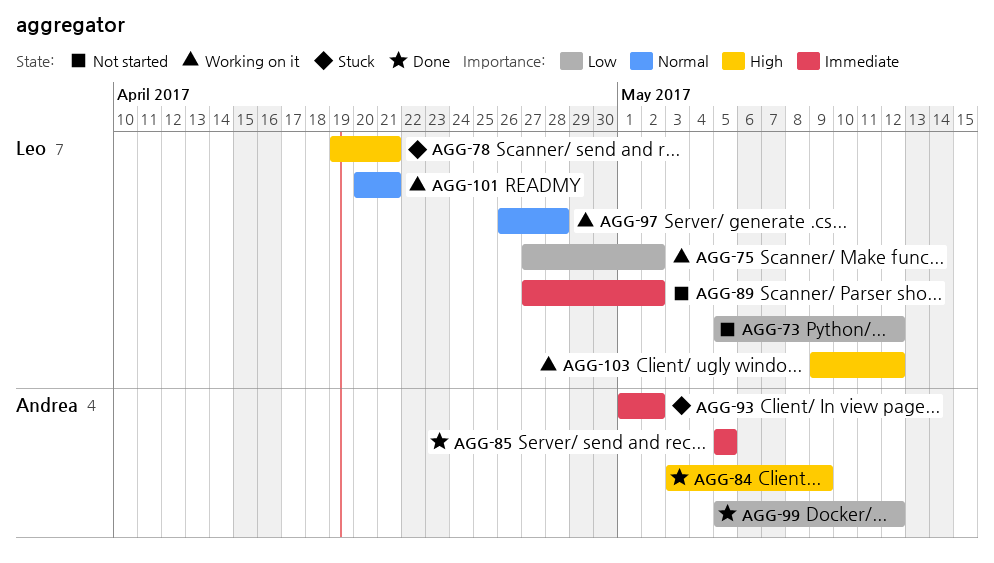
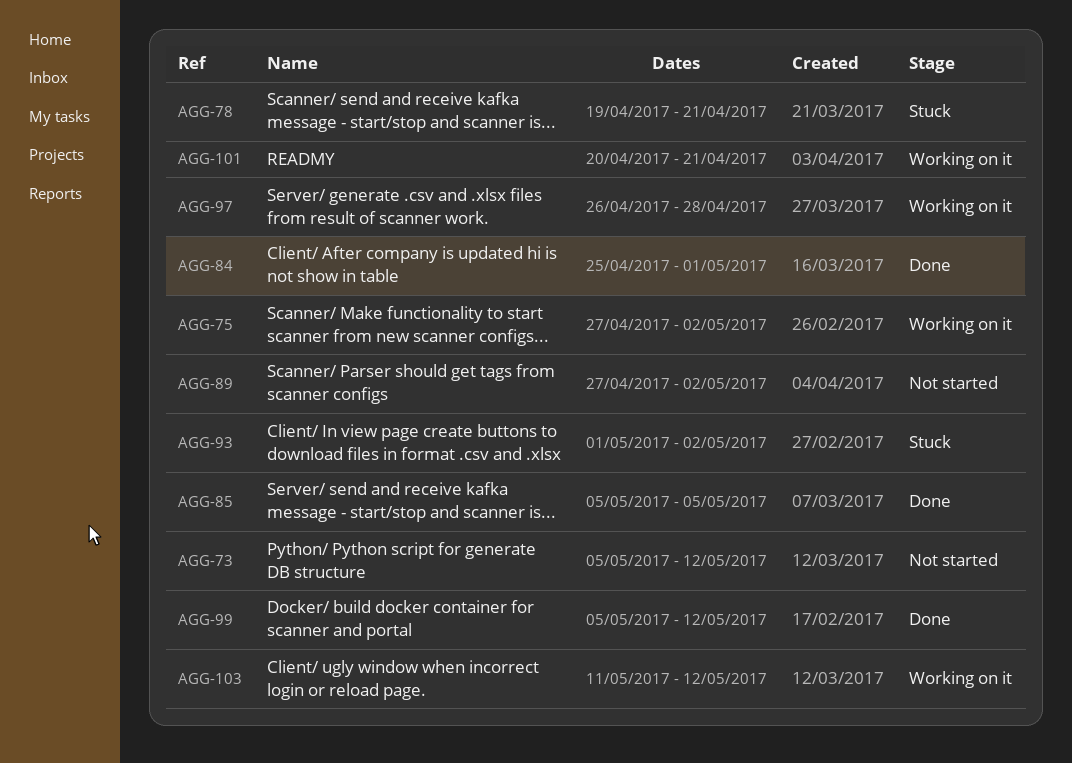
AGG-84, start: May 3 -> Apr 25
AGG-84, due: May 9 -> May 1
AGG-103, start: May 9 -> May 11

